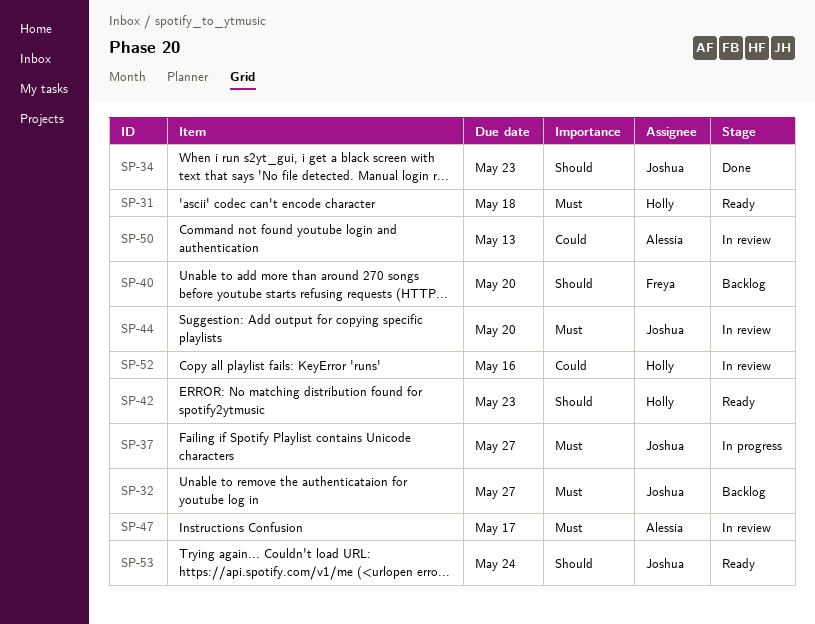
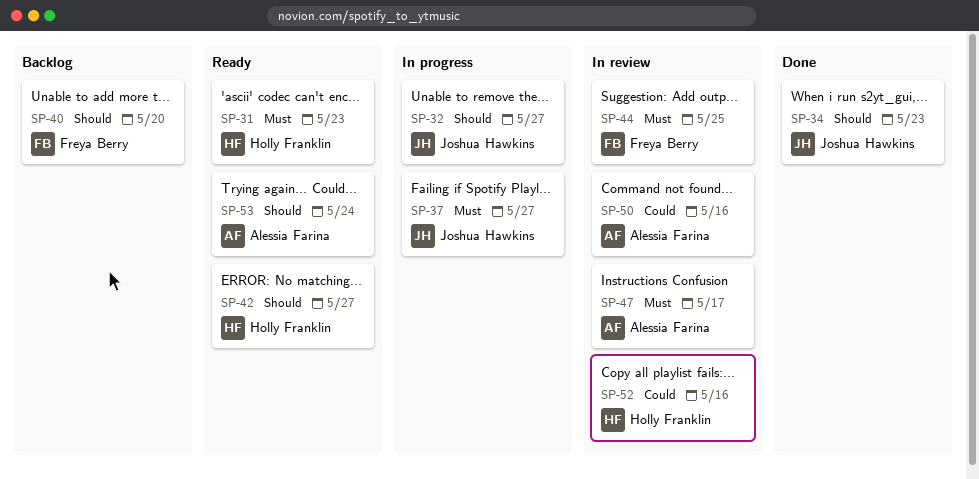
SP-31, due: May 18 -> May 23
SP-32, status: Backlog -> In progress
SP-32, priority: Must -> Should
SP-42, due: May 23 -> May 27
SP-44, owner: Joshua Hawkins -> Freya Berry
SP-44, due: May 20 -> May 25
SP-50, due: May 13 -> May 16
SP-53, owner: Joshua Hawkins -> Alessia Farina

